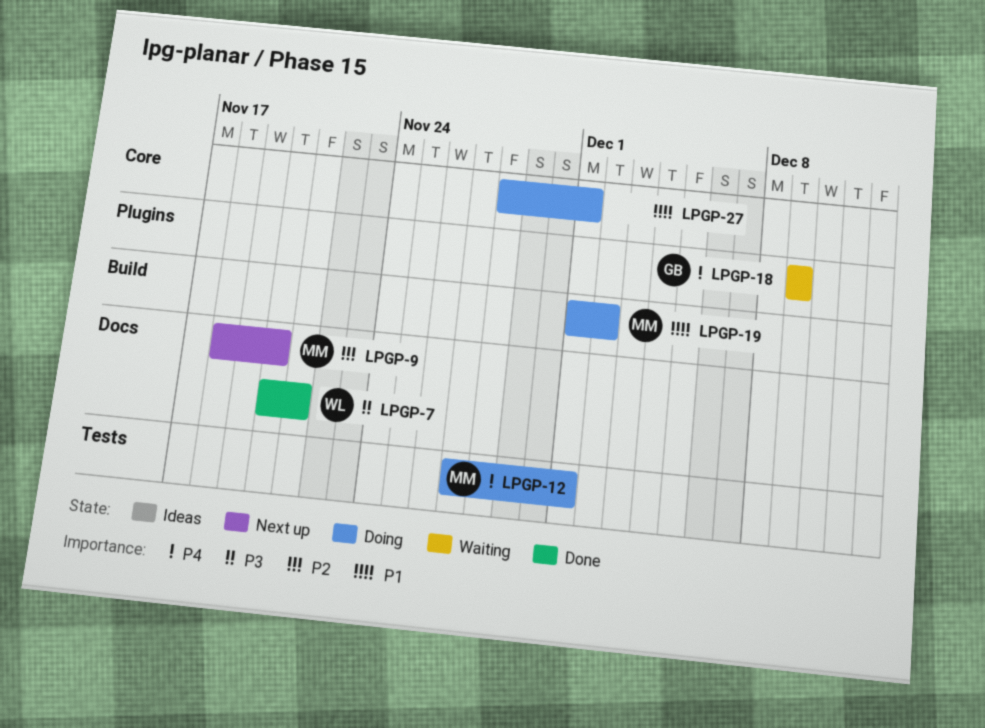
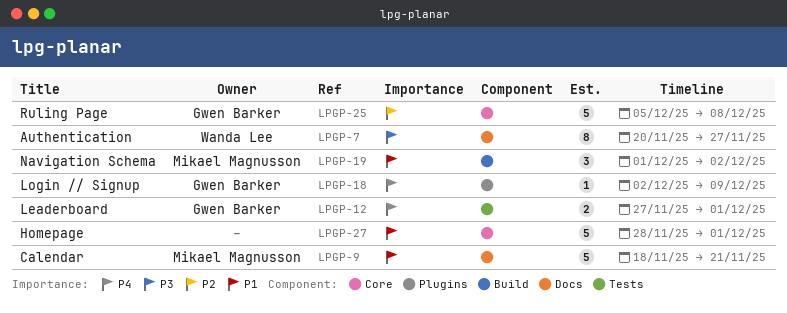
LPGP-7, due: Nov 21 -> Nov 27
LPGP-9, priority: P2 -> P1
LPGP-9, due: Nov 20 -> Nov 21
LPGP-12, owner: Mikael Magnusson -> Gwen Barker
LPGP-18, start: Dec 9 -> Dec 2
LPGP-25: none -> present

